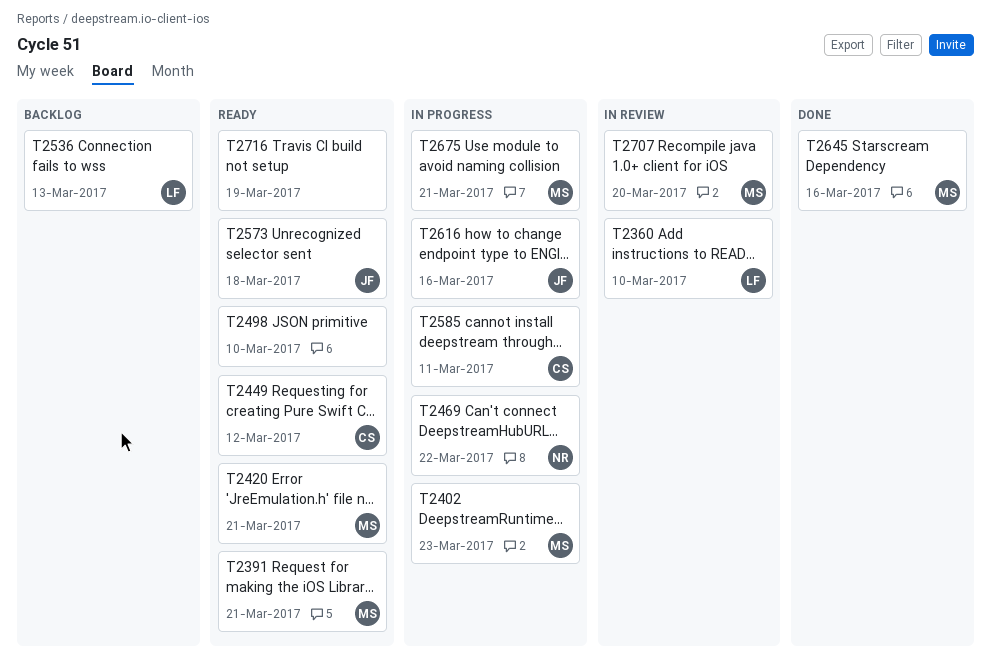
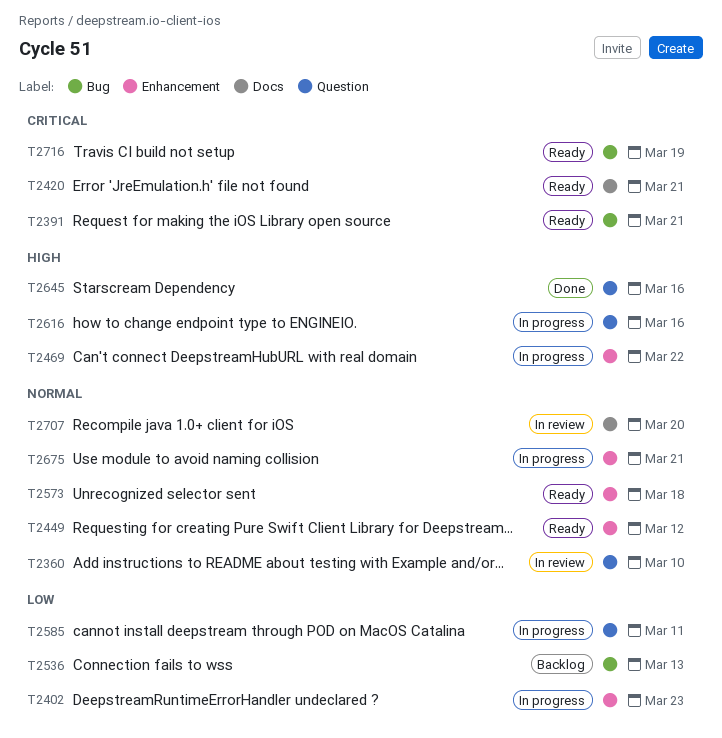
T2498: present -> none

